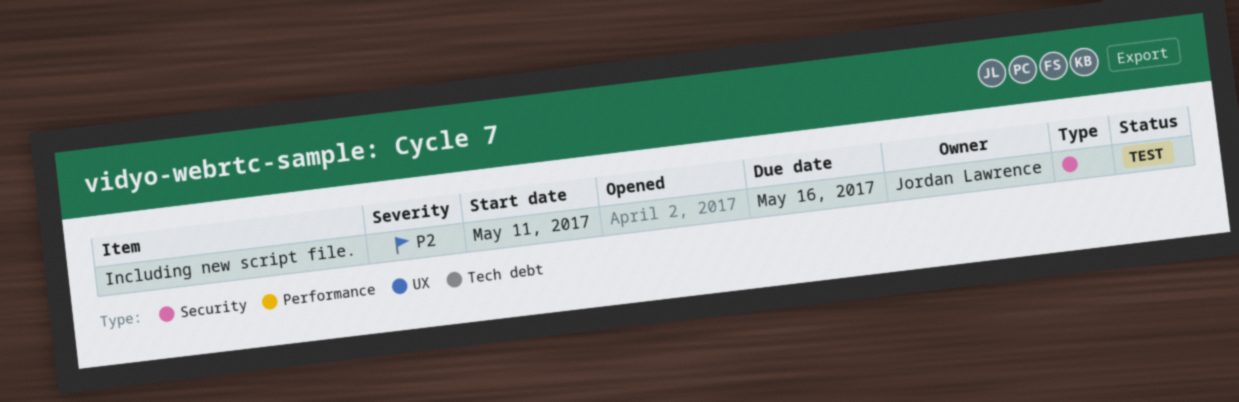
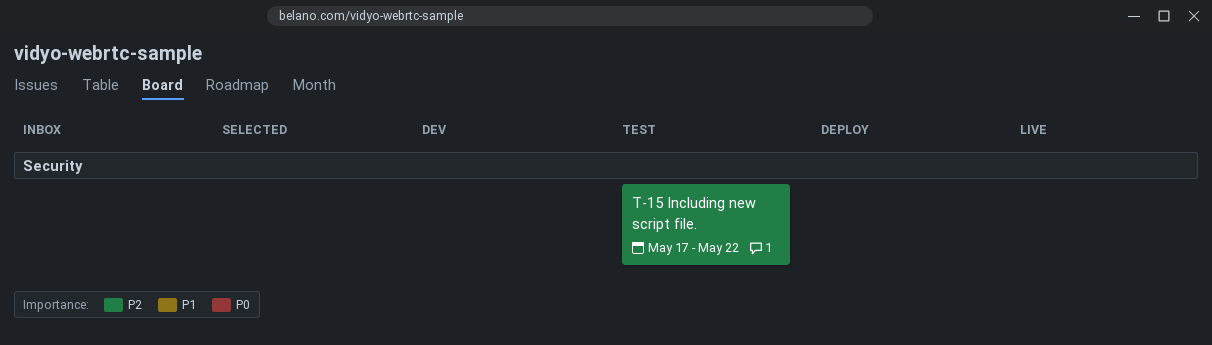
Including new script file., start: May 11 -> May 17
Including new script file., due: May 16 -> May 22

